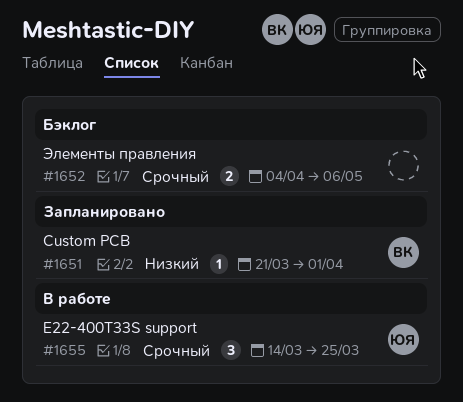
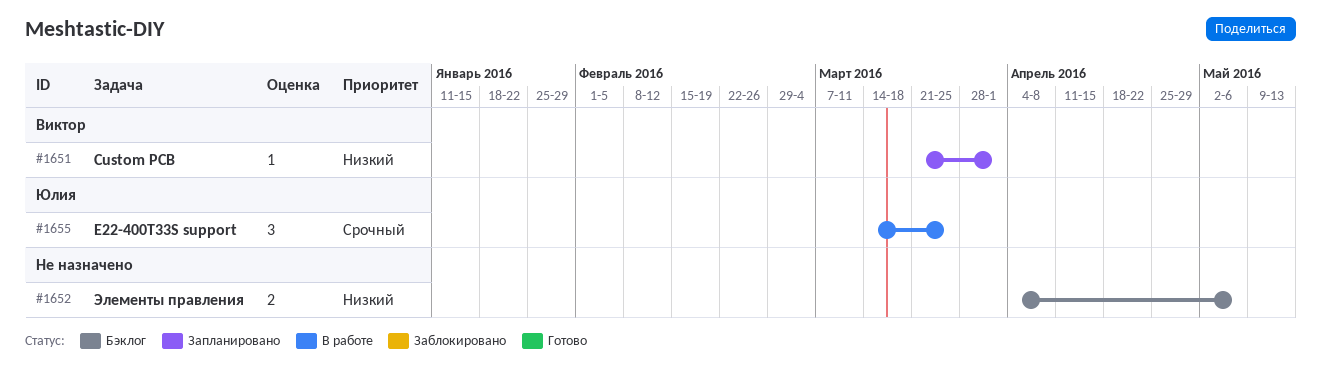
#1652, priority: Срочный -> Низкий

